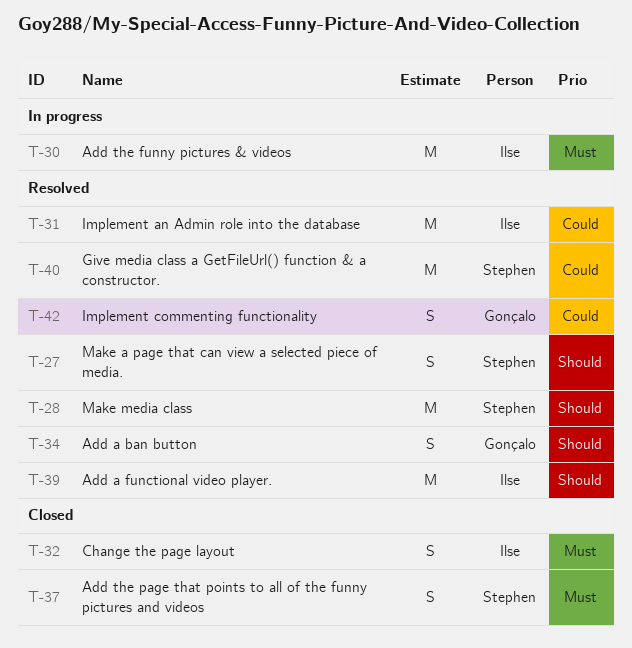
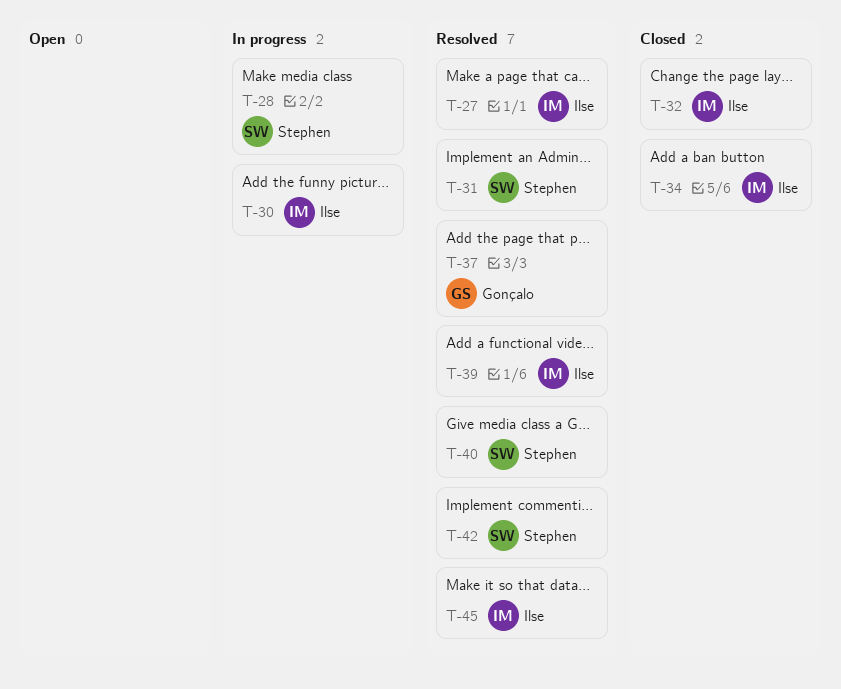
T-27, owner: Stephen -> Ilse
T-28, status: Resolved -> In progress
T-31, owner: Ilse -> Stephen
T-34, status: Resolved -> Closed
T-34, owner: Gonçalo -> Ilse
T-37, status: Closed -> Resolved
T-37, owner: Stephen -> Gonçalo
T-42, owner: Gonçalo -> Stephen
T-45: none -> present

